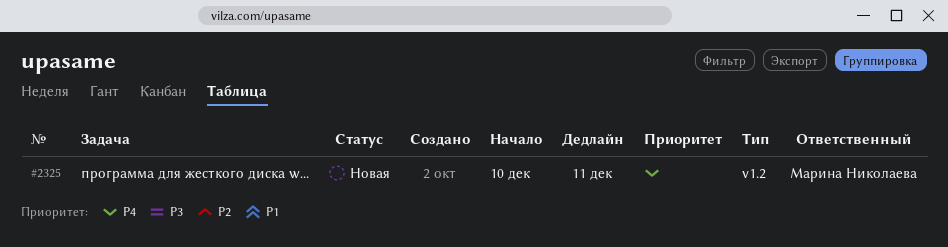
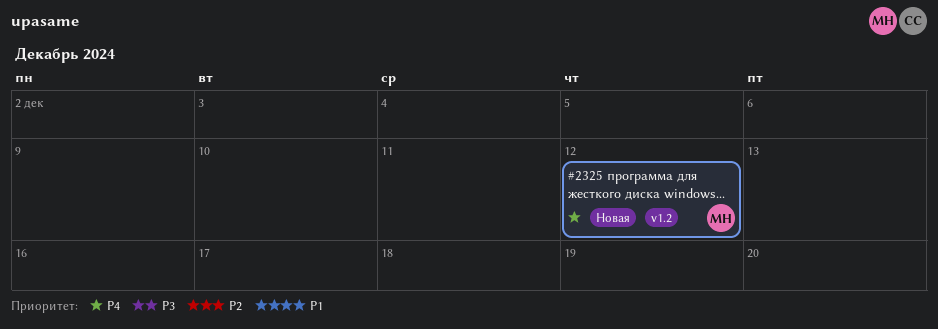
#2325, due: Dec 11 -> Dec 12

